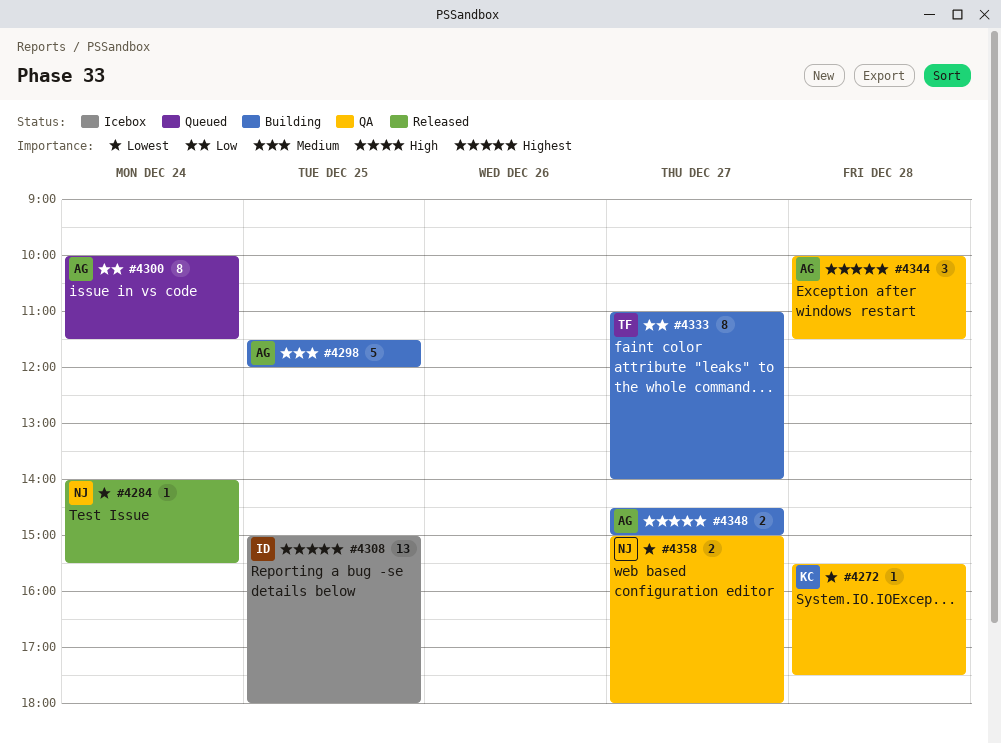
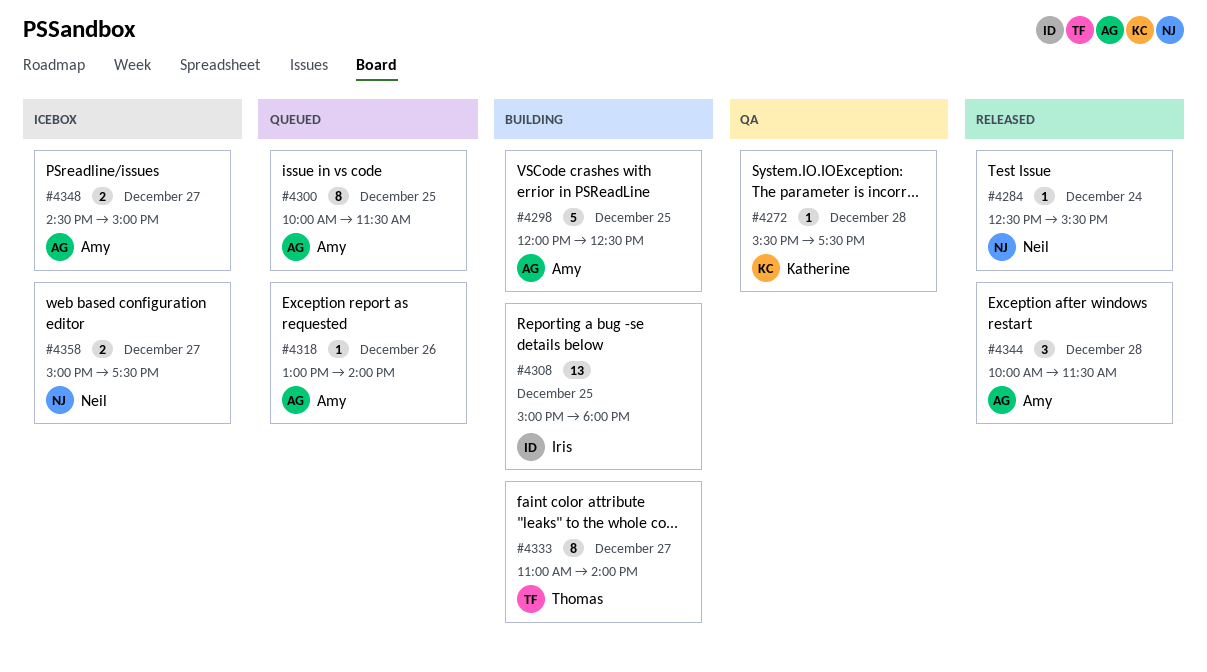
#4284, begins: 14:00 -> 12:30
#4298, begins: 11:30 -> 12:00
#4298, ends: 12:00 -> 12:30
#4300, day: Dec 24 -> Dec 25
#4308, status: Icebox -> Building
#4318: none -> present
#4344, status: QA -> Released
#4348, status: Building -> Icebox
#4358, status: QA -> Icebox
#4358, ends: 18:00 -> 17:30

